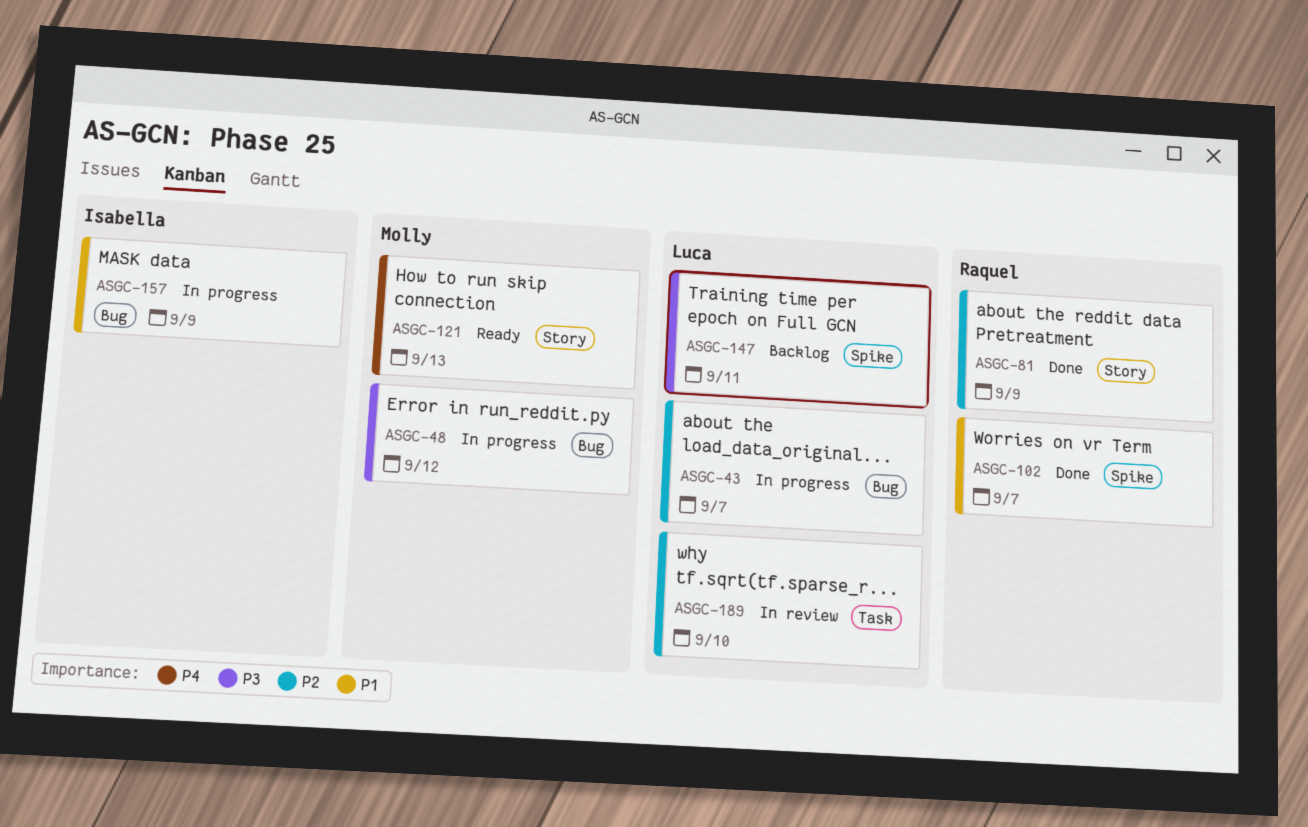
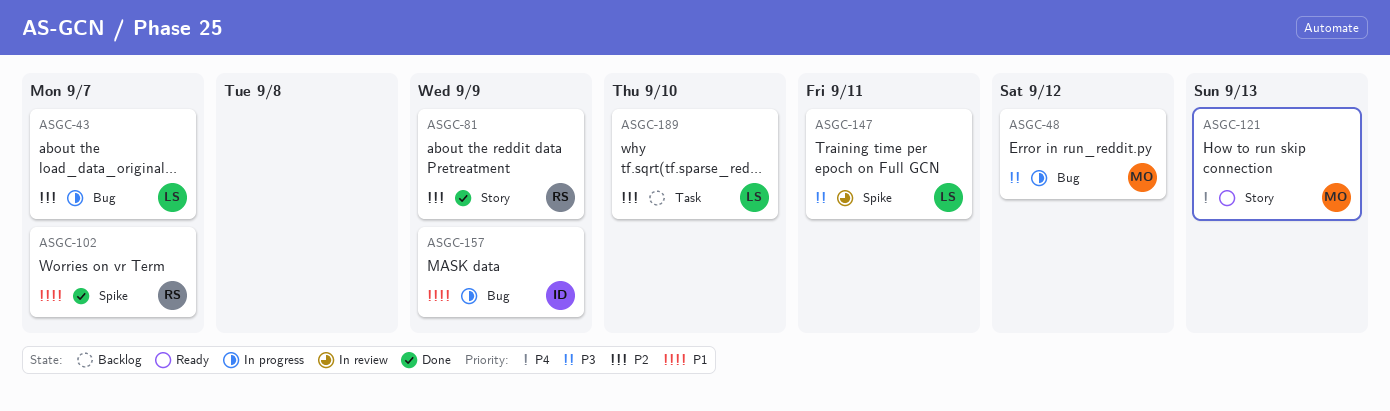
ASGC-147, status: Backlog -> In review
ASGC-189, status: In review -> Backlog

